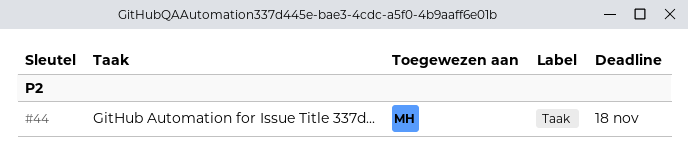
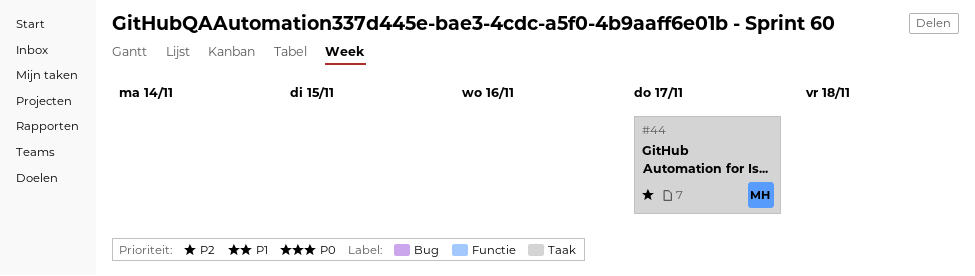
#44, due: Nov 18 -> Nov 17

